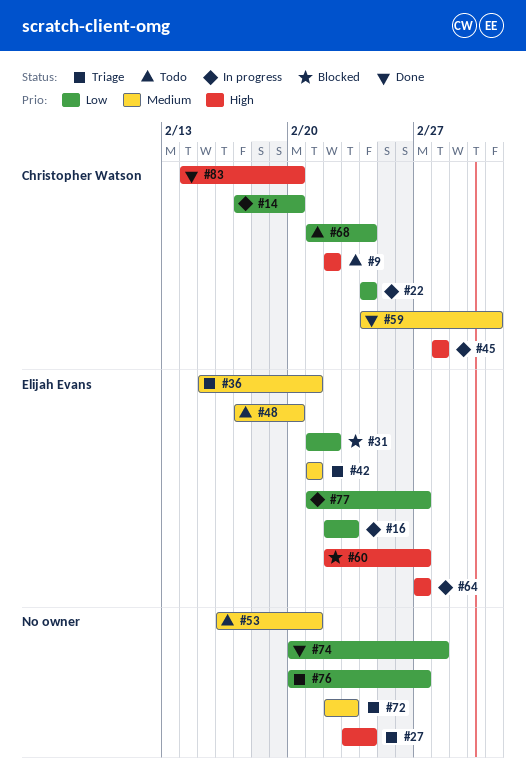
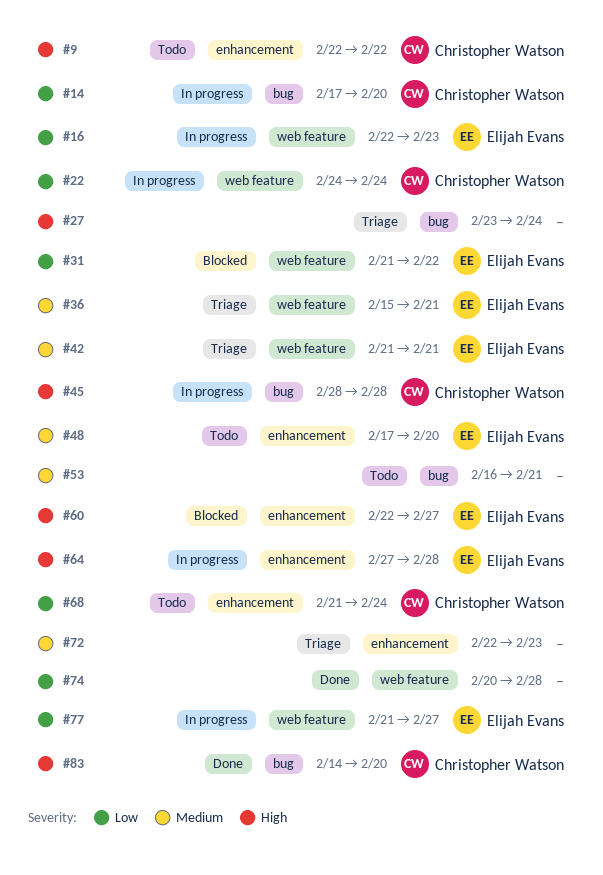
#59: present -> none
#64, due: Feb 27 -> Feb 28
#76: present -> none

